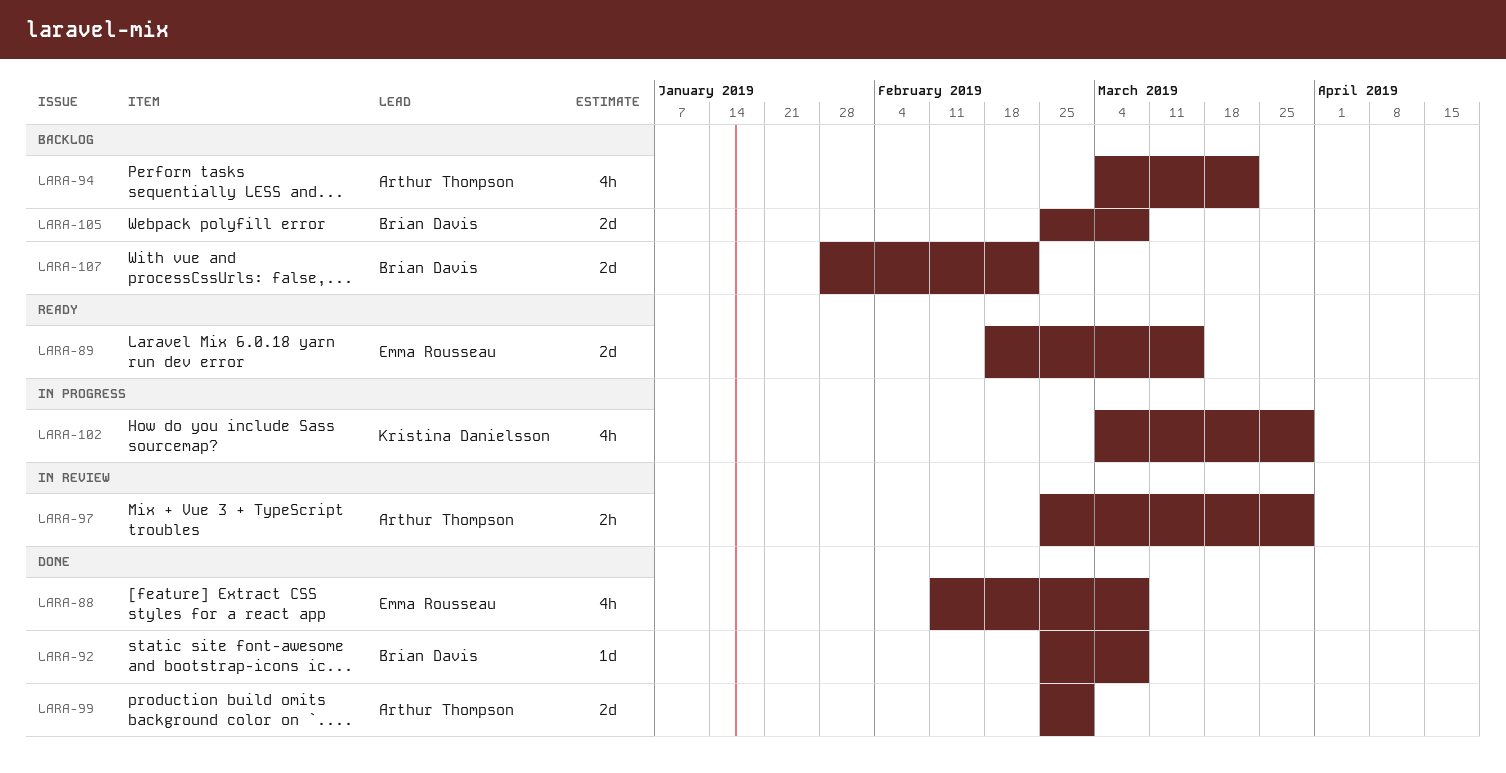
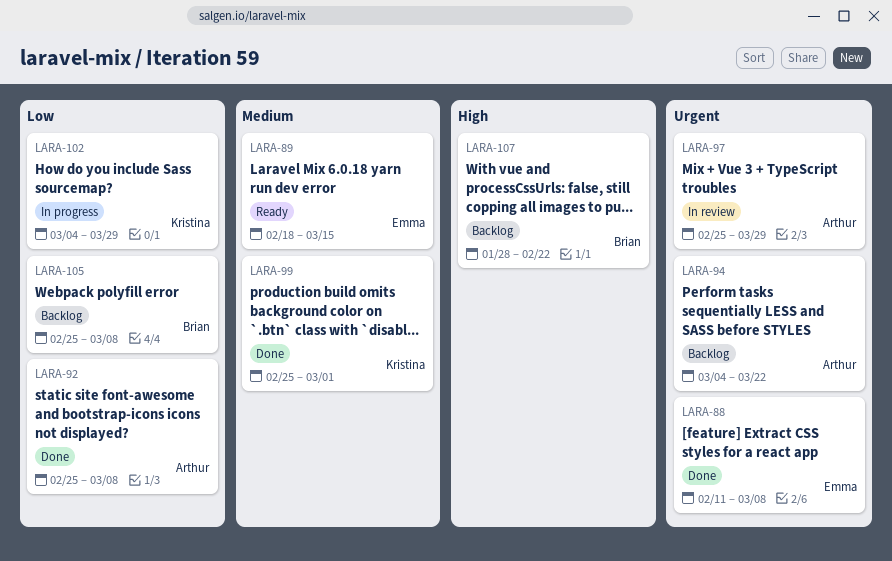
LARA-92, owner: Brian Davis -> Arthur Thompson
LARA-99, owner: Arthur Thompson -> Kristina Danielsson

